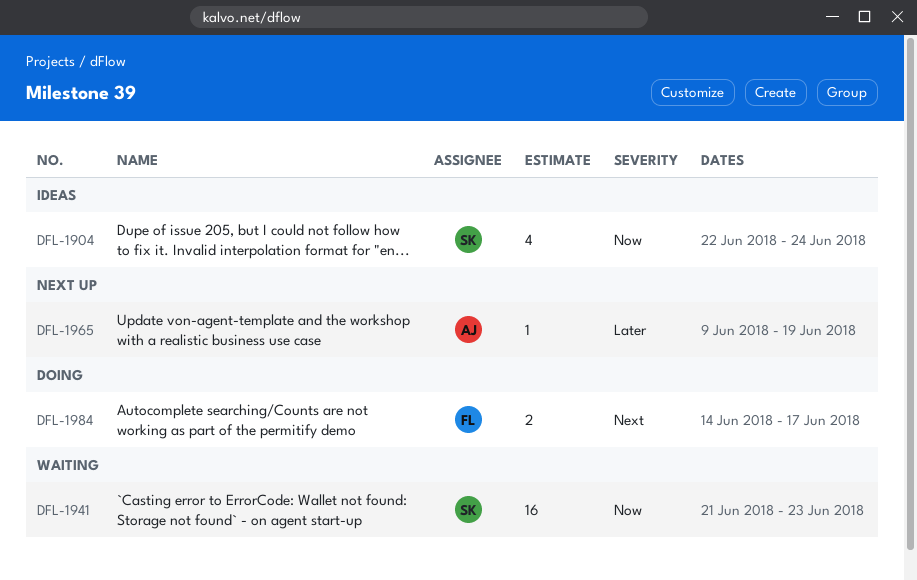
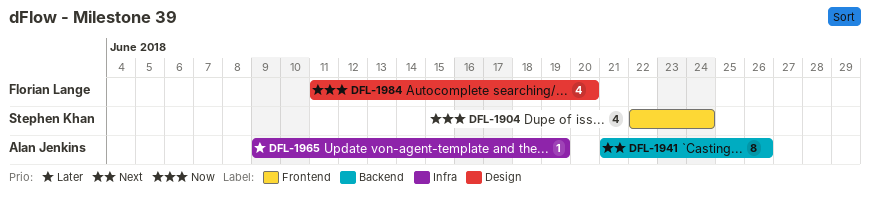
DFL-1941, owner: Stephen Khan -> Alan Jenkins
DFL-1941, priority: Now -> Next
DFL-1941, estimate: 16 -> 8
DFL-1941, due: Jun 23 -> Jun 26
DFL-1984, priority: Next -> Now
DFL-1984, estimate: 2 -> 4
DFL-1984, start: Jun 14 -> Jun 11
DFL-1984, due: Jun 17 -> Jun 20

